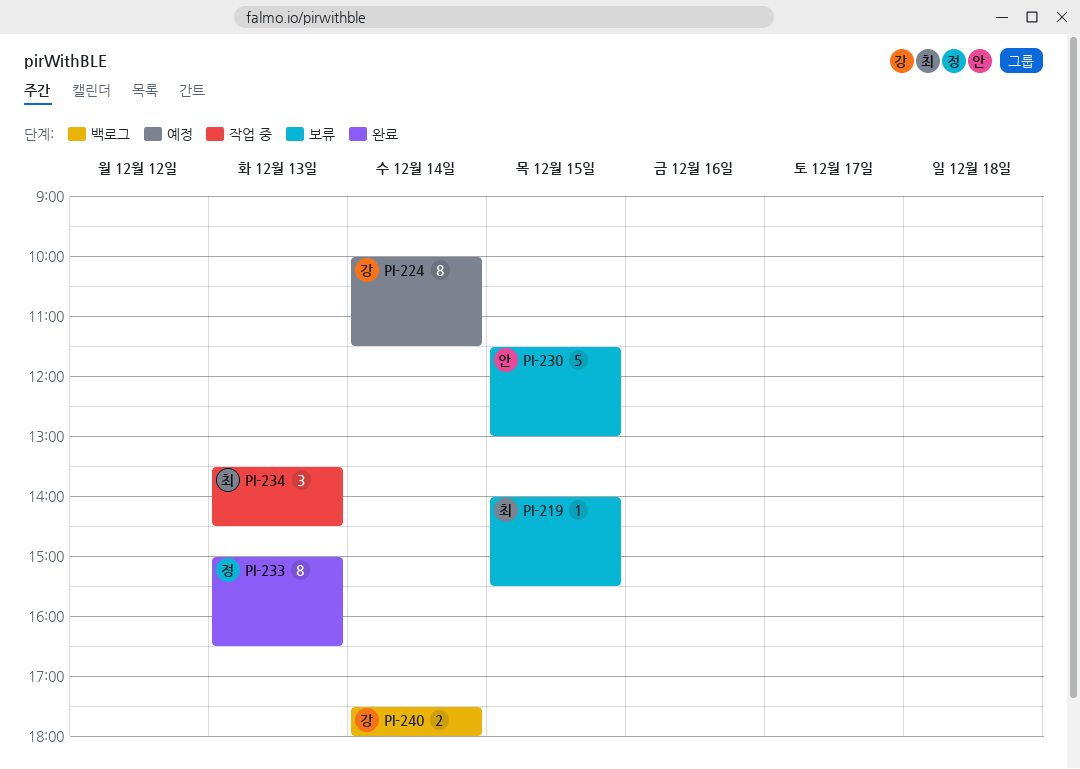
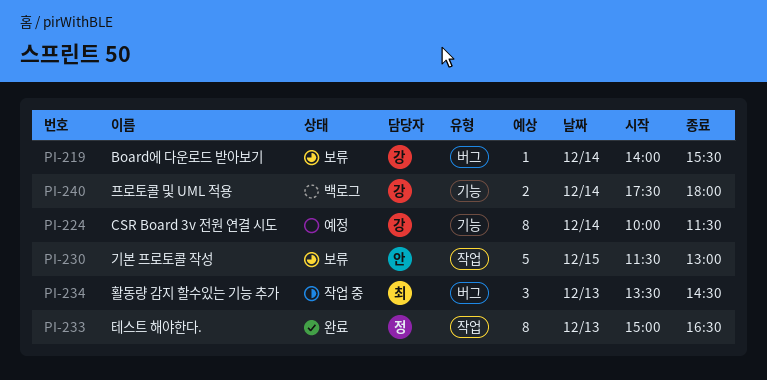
PI-219, owner: 최 -> 강
PI-219, day: Dec 15 -> Dec 14

